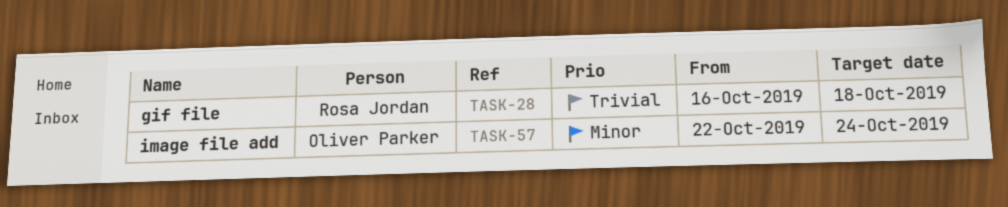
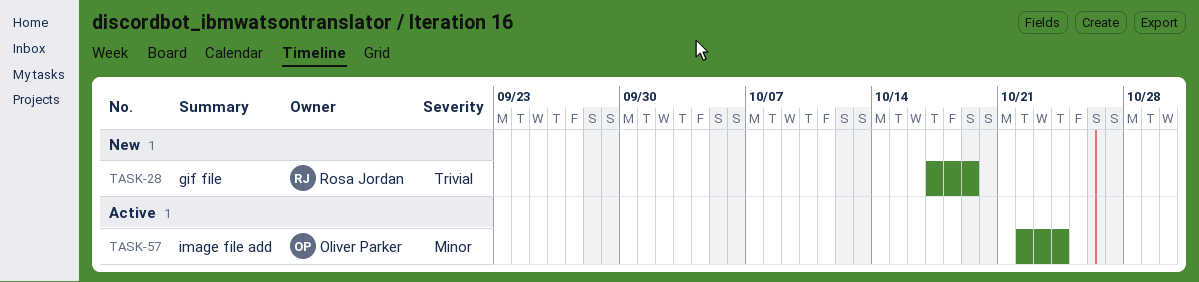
TASK-28, start: Oct 16 -> Oct 17
TASK-28, due: Oct 18 -> Oct 19

